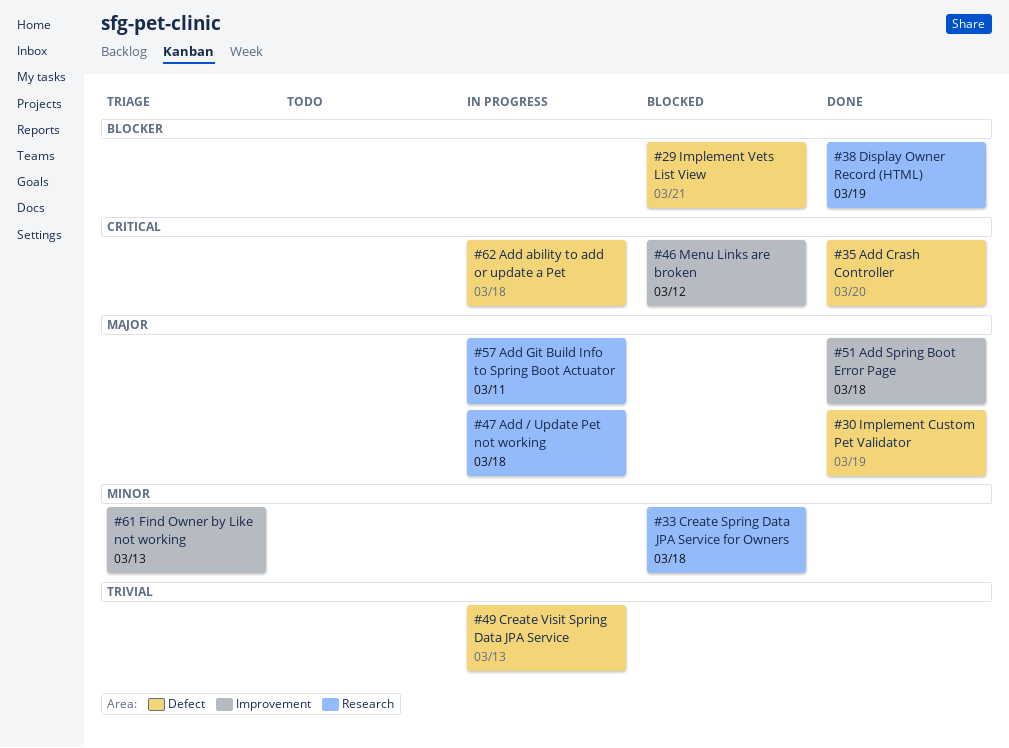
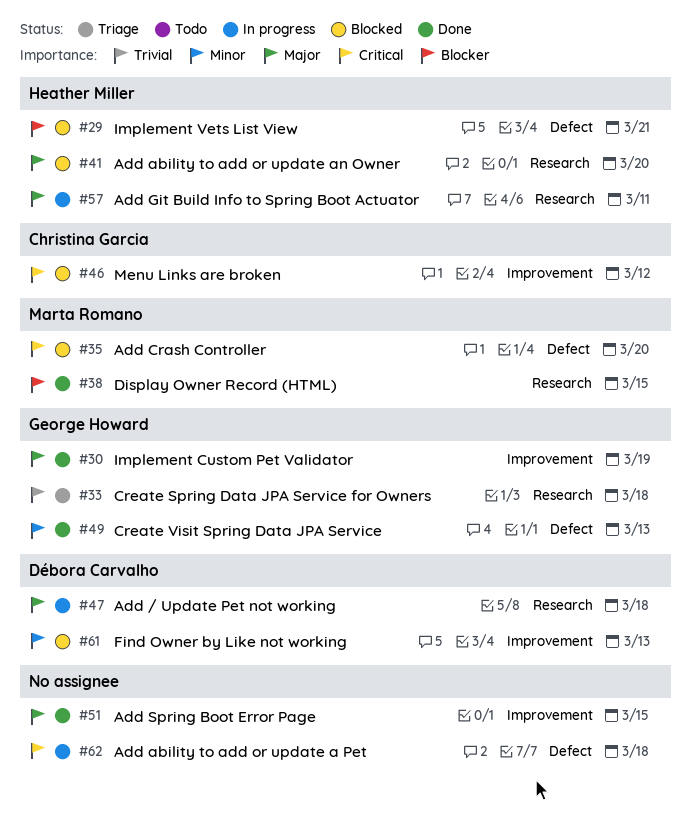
#30, label: Defect -> Improvement
#33, status: Blocked -> Triage
#33, priority: Minor -> Trivial
#35, status: Done -> Blocked
#38, due: Mar 19 -> Mar 15
#41: none -> present
#49, status: In progress -> Done
#49, priority: Trivial -> Minor
#51, due: Mar 18 -> Mar 15
#61, status: Triage -> Blocked

